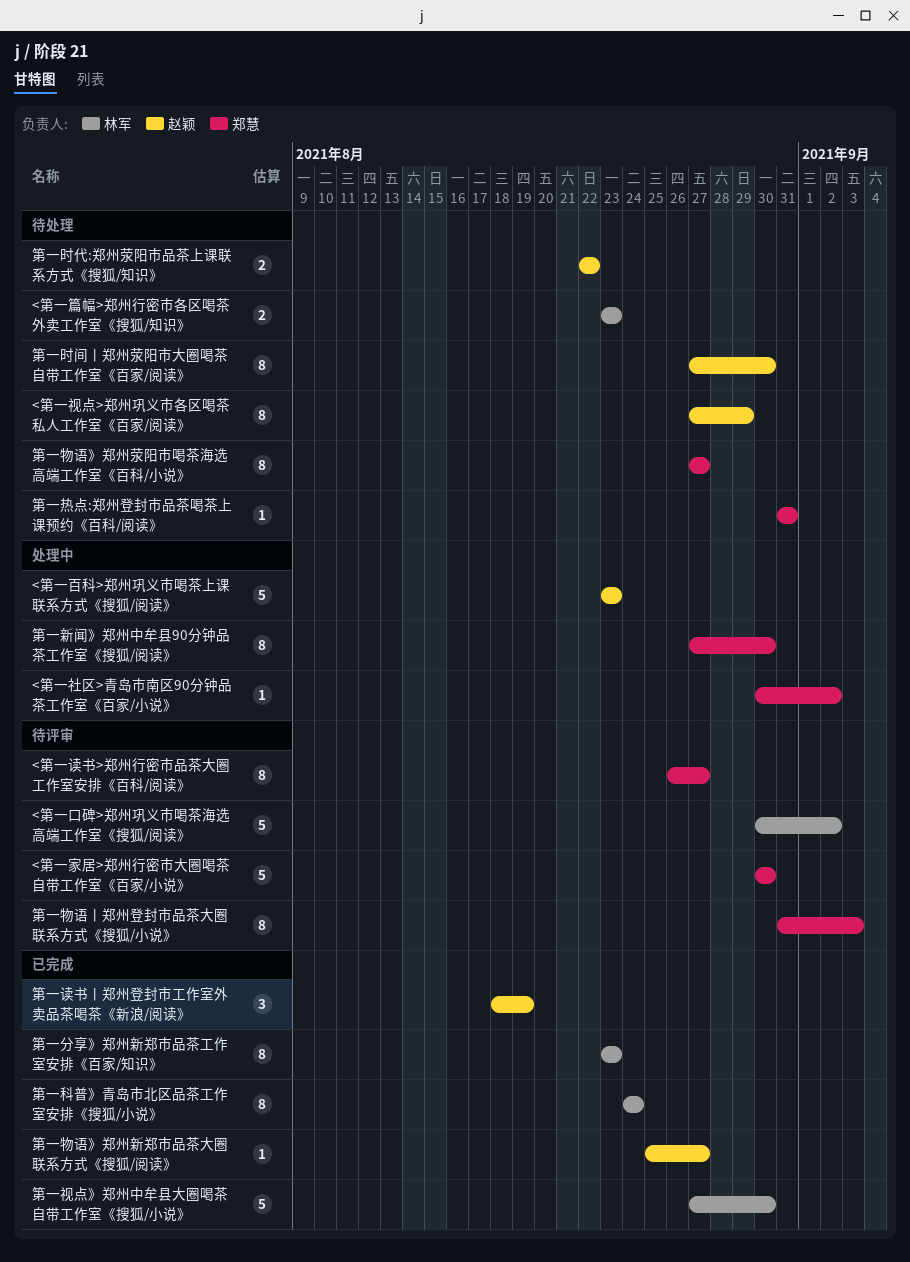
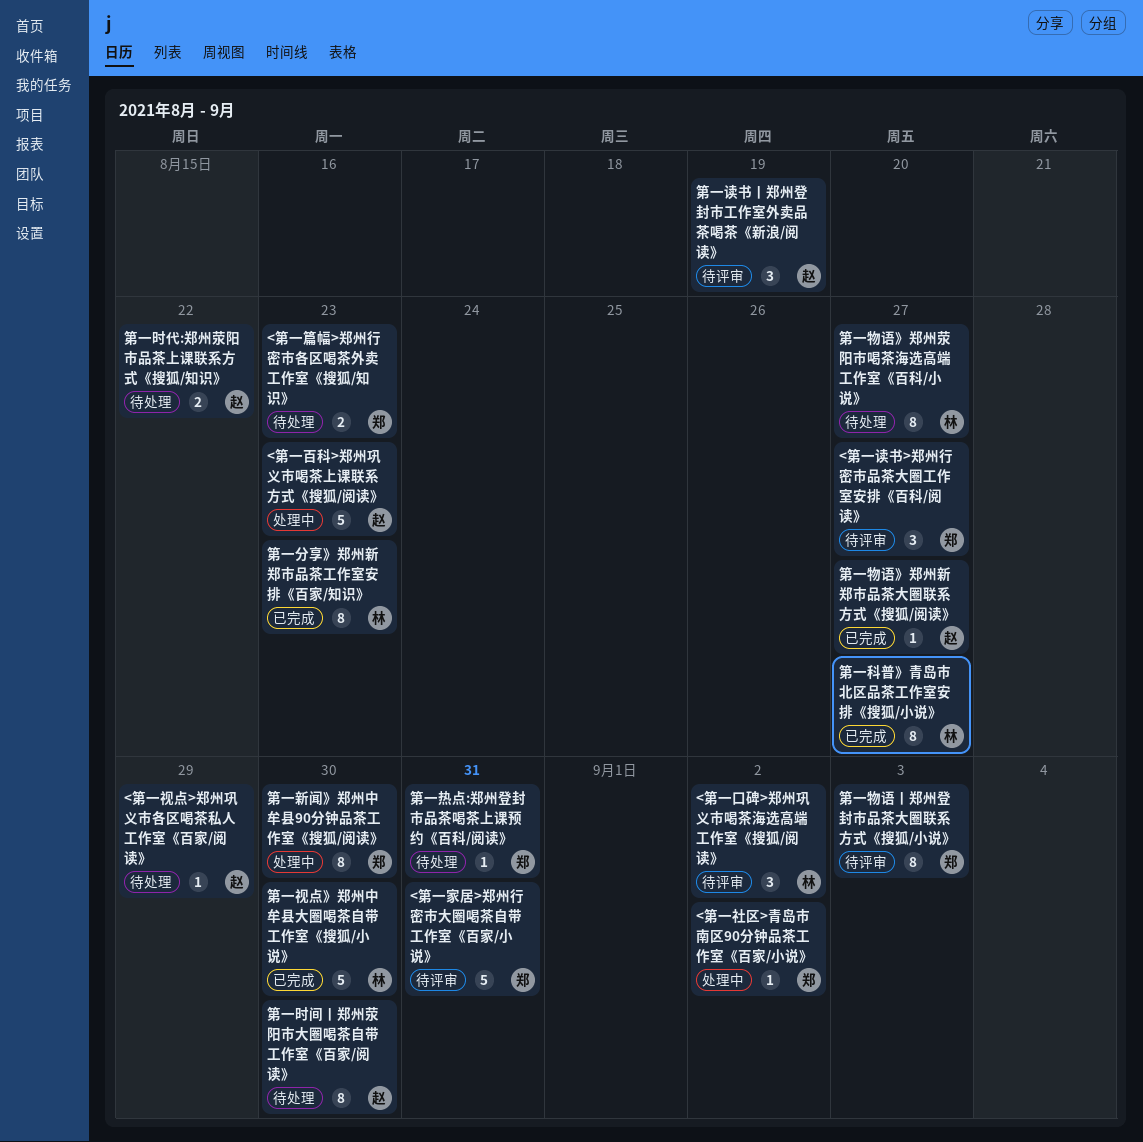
<第一口碑>郑州巩义市喝茶海选高端工作室《搜狐/阅读》, estimate: 5 -> 3
<第一家居>郑州行密市大圈喝茶自带工作室《百家/小说》, due: Aug 30 -> Aug 31
<第一篇幅>郑州行密市各区喝茶外卖工作室《搜狐/知识》, owner: 林军 -> 郑慧
<第一视点>郑州巩义市各区喝茶私人工作室《百家/阅读》, estimate: 8 -> 1
<第一读书>郑州行密市品茶大圈工作室安排《百科/阅读》, estimate: 8 -> 3
第一物语》郑州荥阳市喝茶海选高端工作室《百科/小说》, owner: 郑慧 -> 林军
第一科普》青岛市北区品茶工作室安排《搜狐/小说》, due: Aug 24 -> Aug 27
第一读书丨郑州登封市工作室外卖品茶喝茶《新浪/阅读》, status: 已完成 -> 待评审

